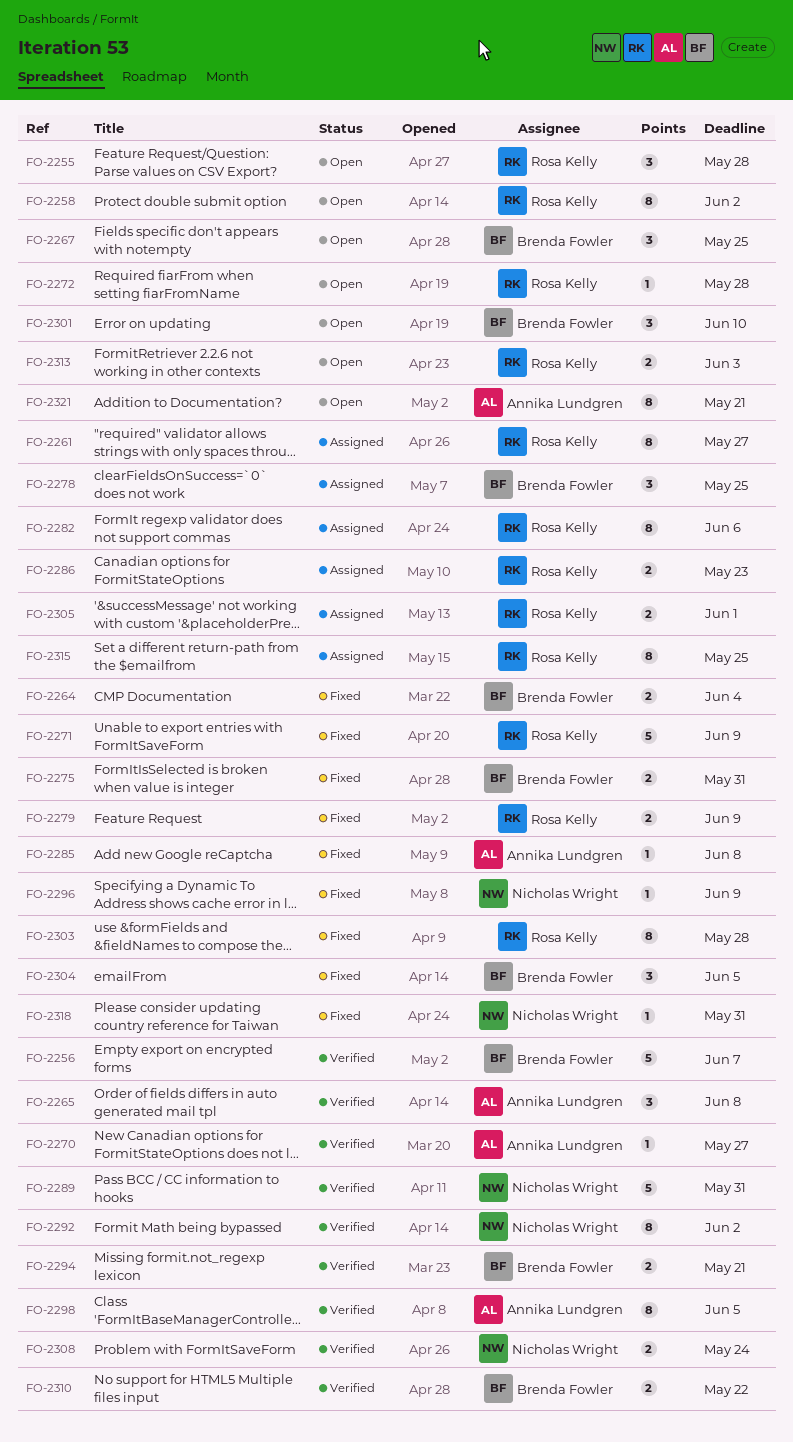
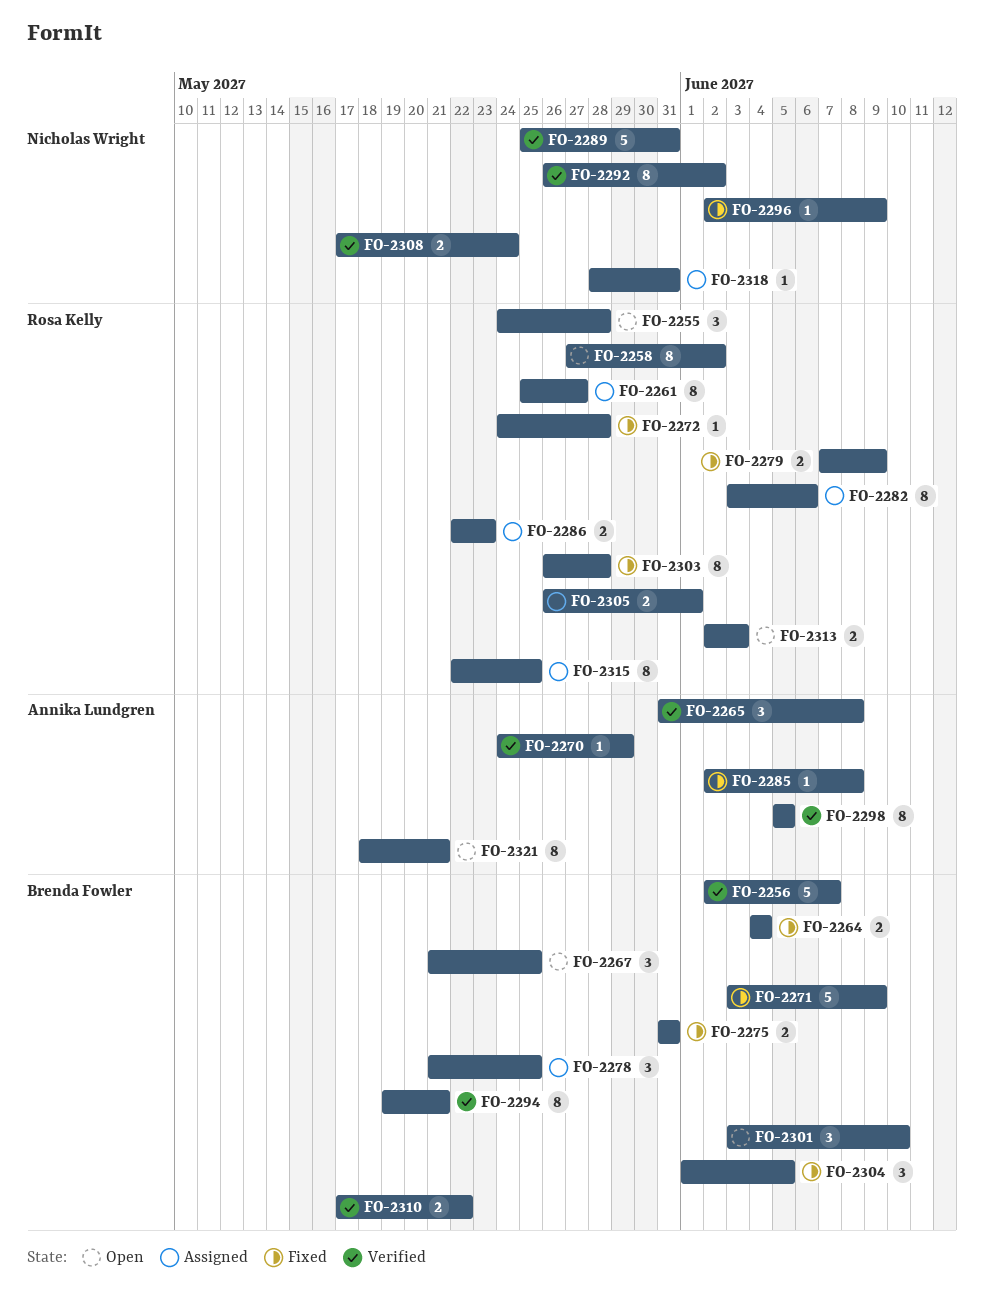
FO-2270, due: May 27 -> May 29
FO-2271, owner: Rosa Kelly -> Brenda Fowler
FO-2272, status: Open -> Fixed
FO-2294, estimate: 2 -> 8
FO-2318, status: Fixed -> Assigned

